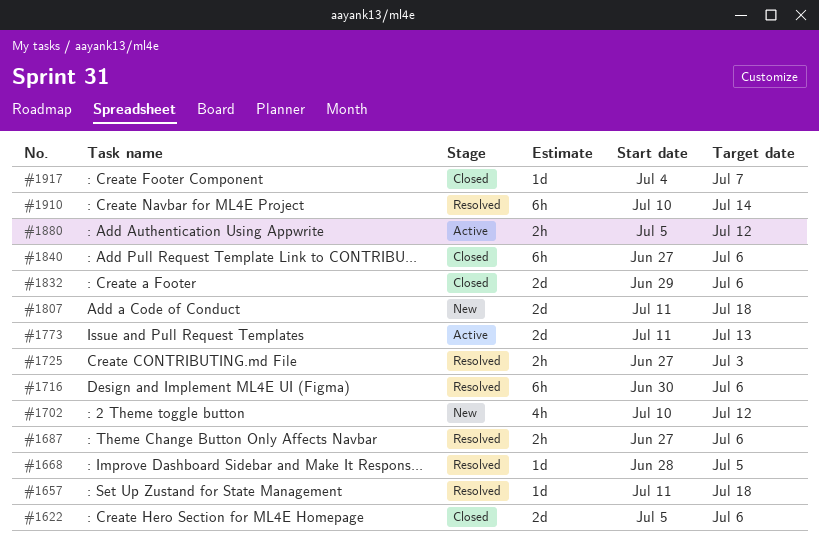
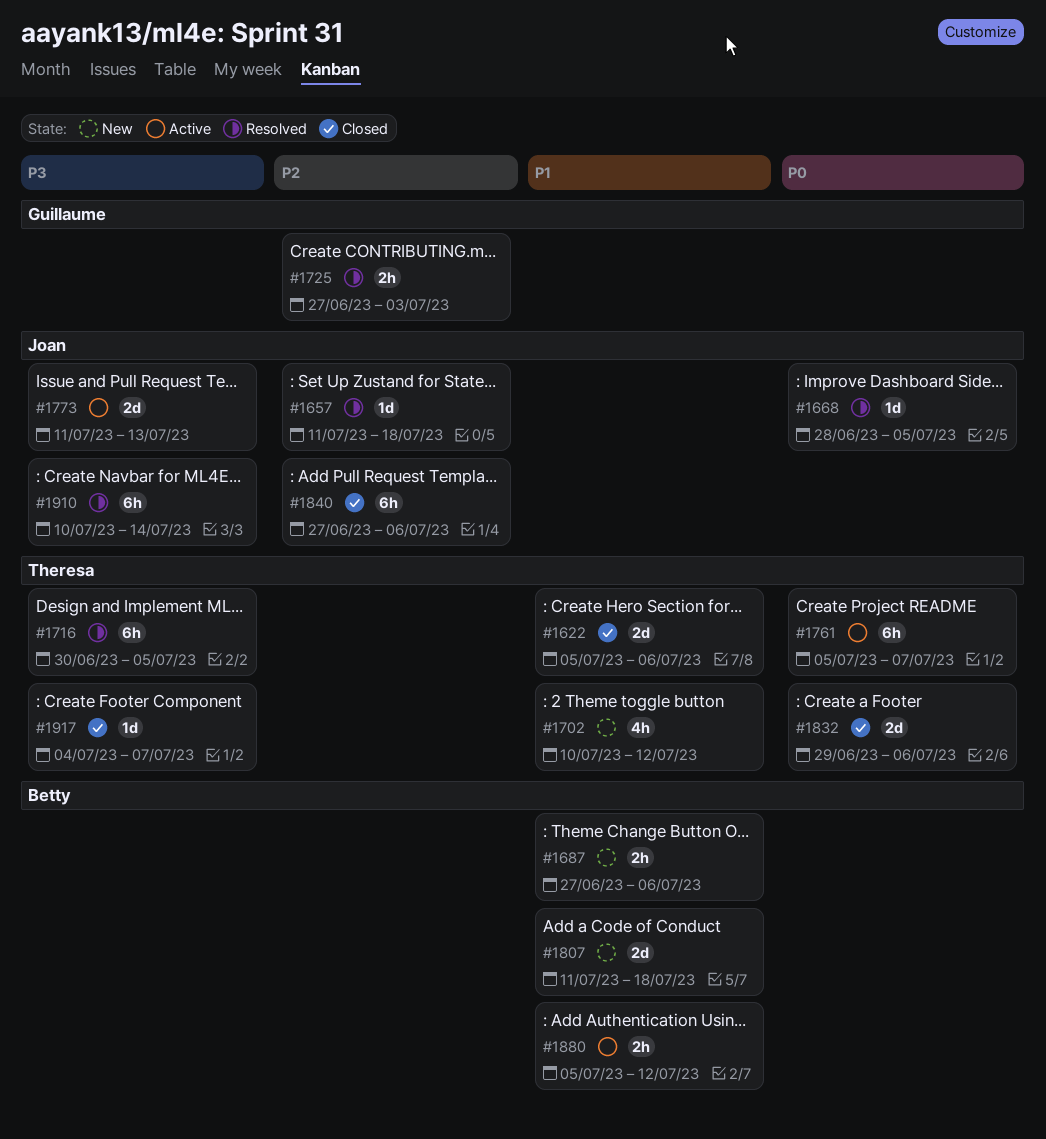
#1687, status: Resolved -> New
#1716, due: Jul 6 -> Jul 5
#1761: none -> present

